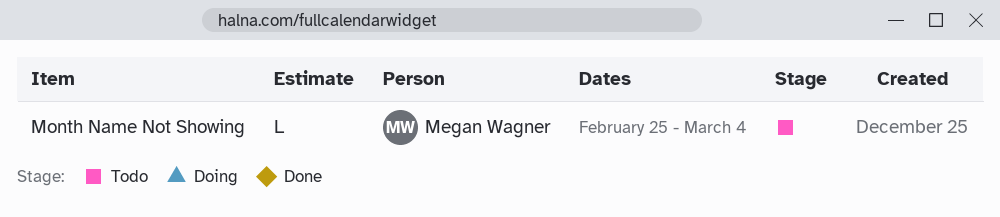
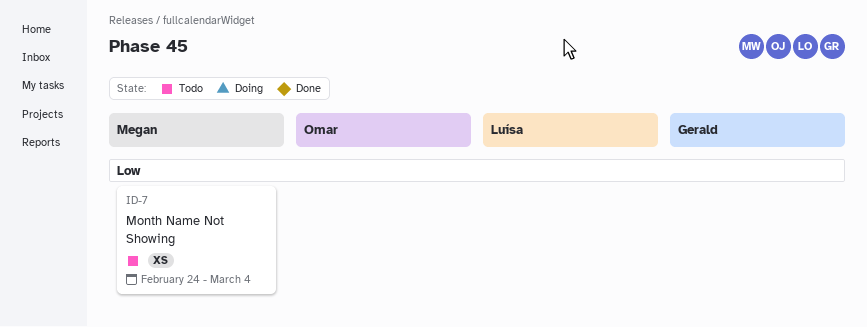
Month Name Not Showing, estimate: L -> XS
Month Name Not Showing, start: Feb 25 -> Feb 24

